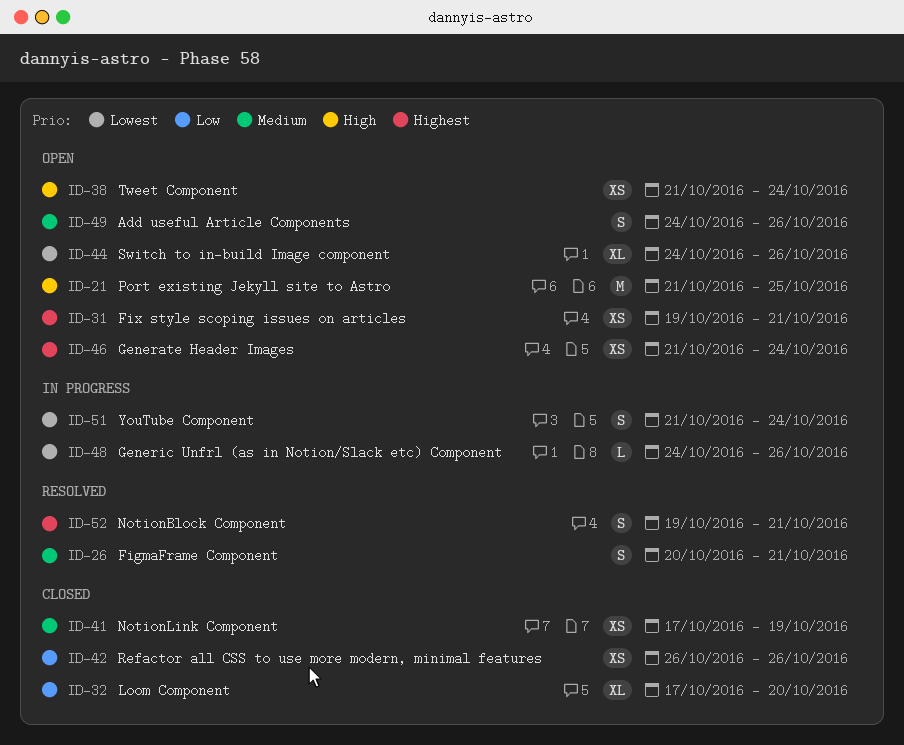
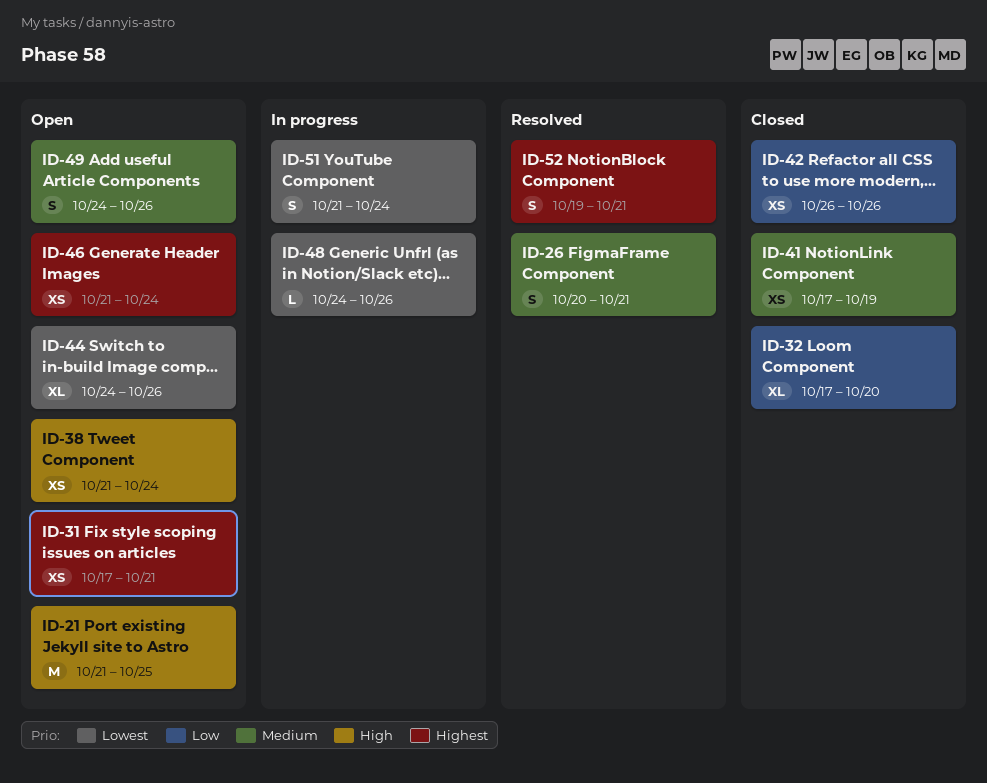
ID-31, start: Oct 19 -> Oct 17

